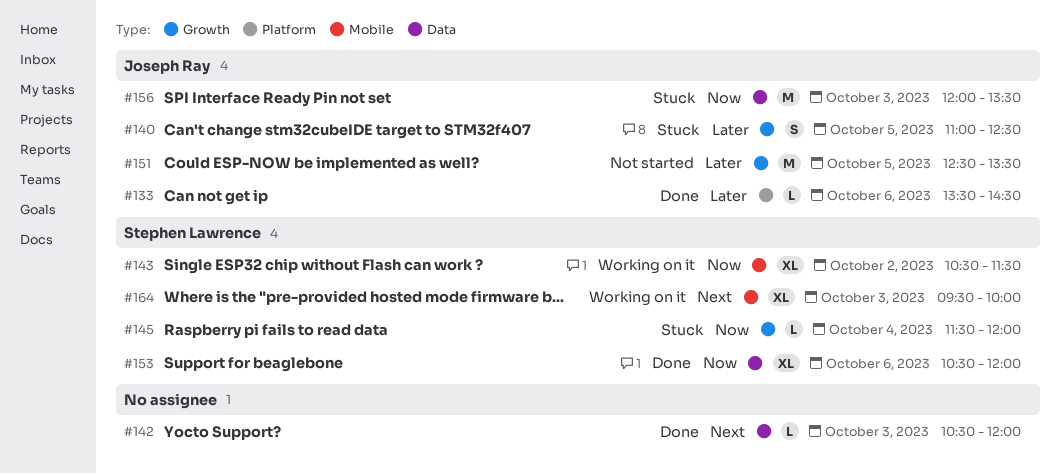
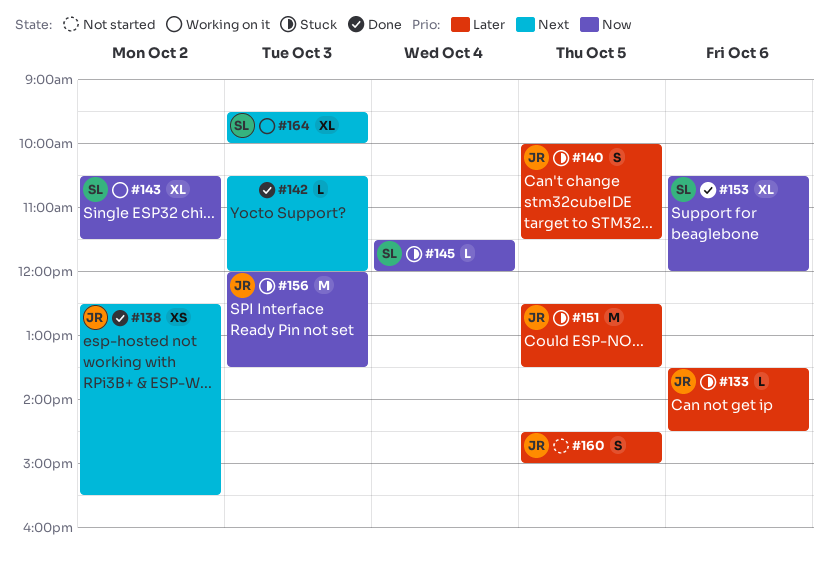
#133, status: Done -> Stuck
#138: none -> present
#140, begins: 11:00 -> 10:00
#140, ends: 12:30 -> 11:30
#151, status: Not started -> Stuck
#160: none -> present

